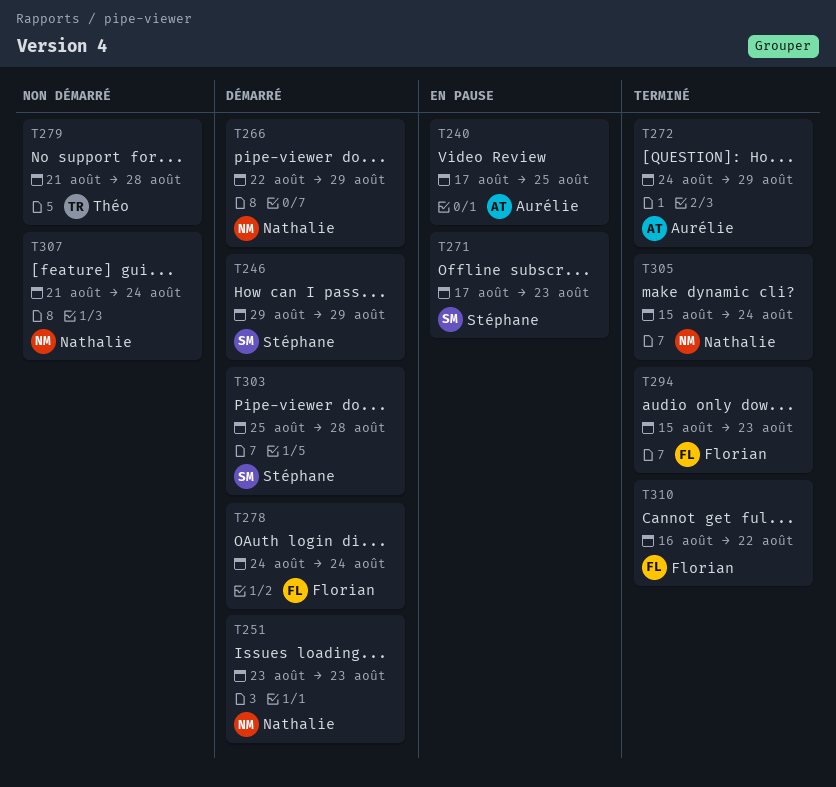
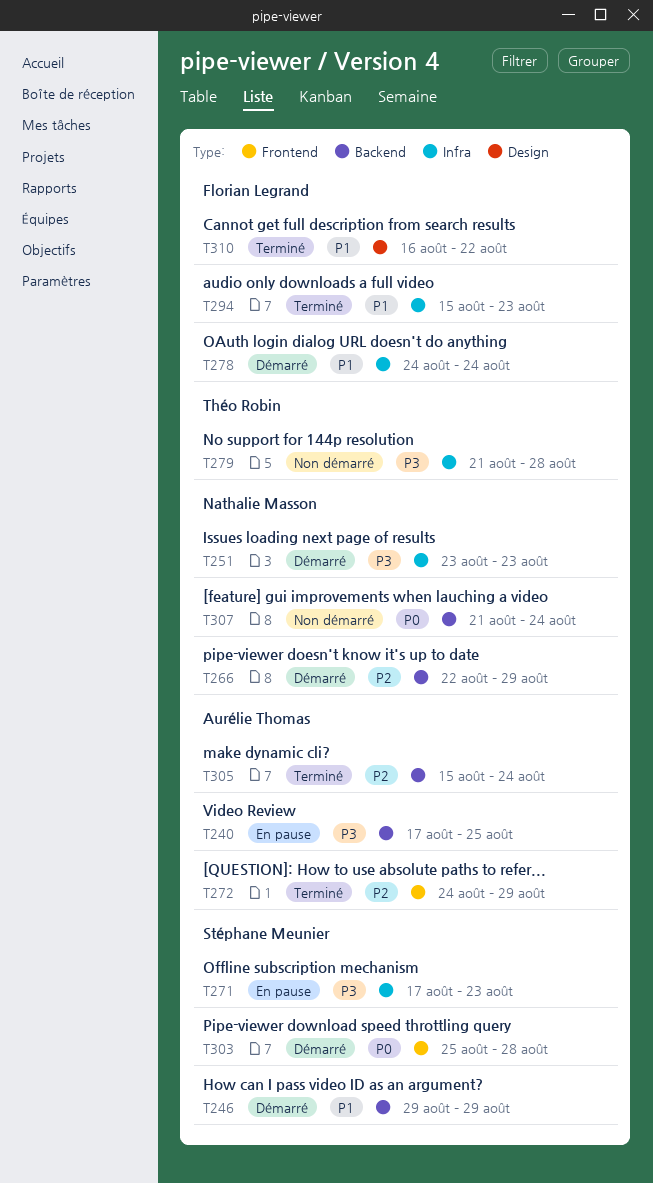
T305, owner: Nathalie Masson -> Aurélie Thomas

